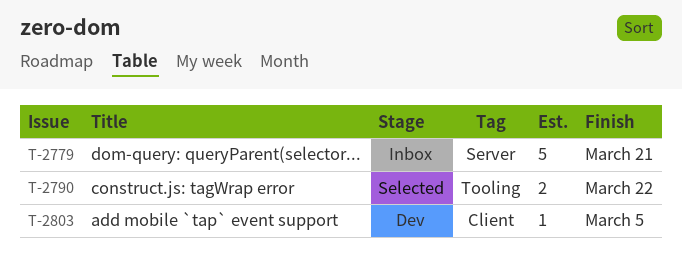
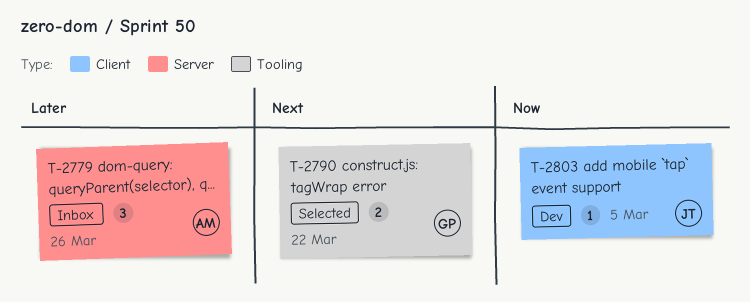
T-2779, estimate: 5 -> 3
T-2779, due: Mar 21 -> Mar 26

